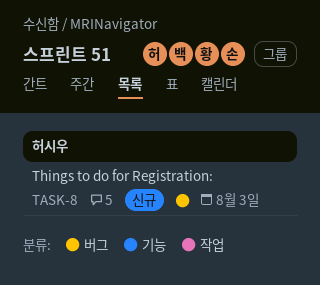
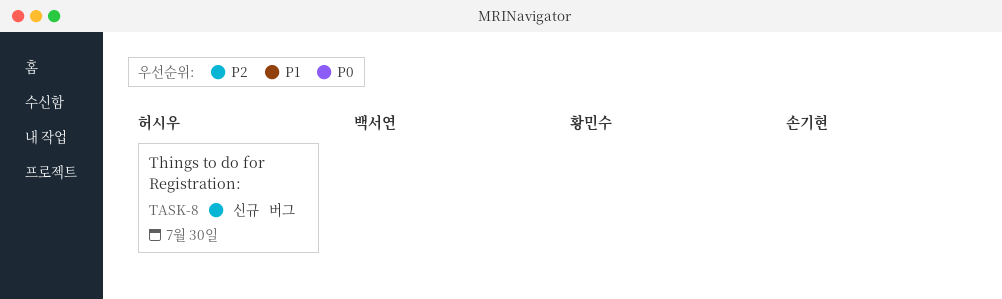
TASK-8, due: Aug 3 -> Jul 30

